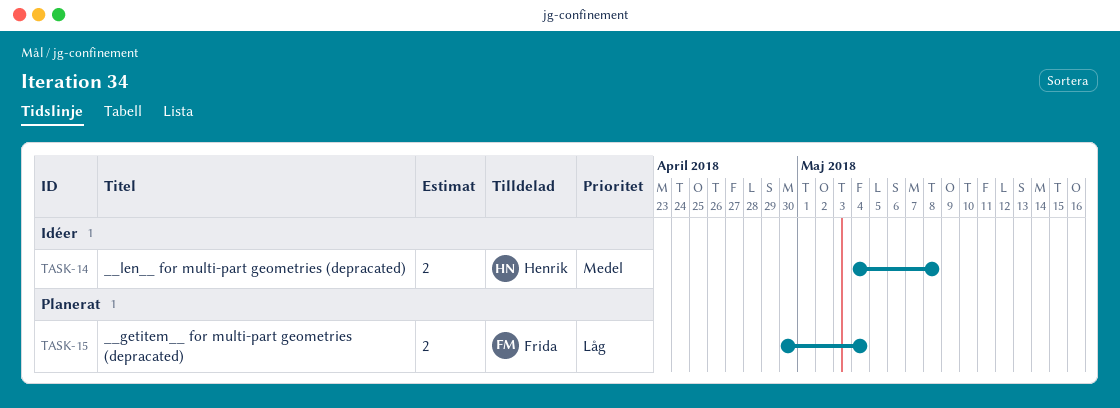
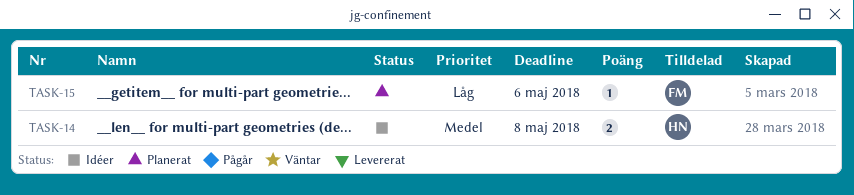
TASK-15, estimate: 2 -> 1
TASK-15, due: May 4 -> May 6

